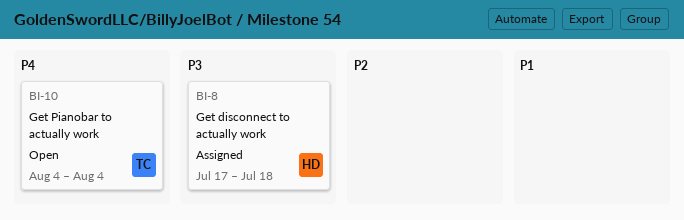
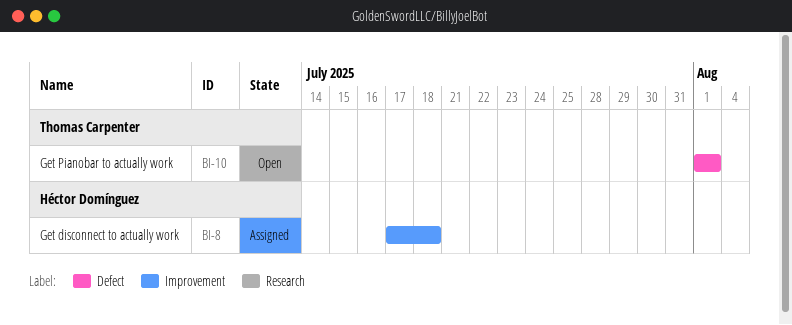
BI-10, start: Aug 4 -> Aug 1
BI-10, due: Aug 4 -> Aug 1

